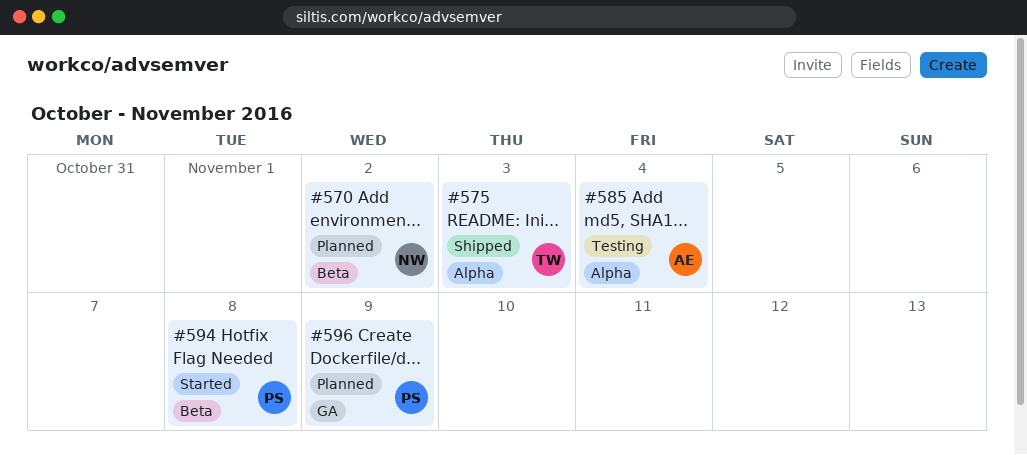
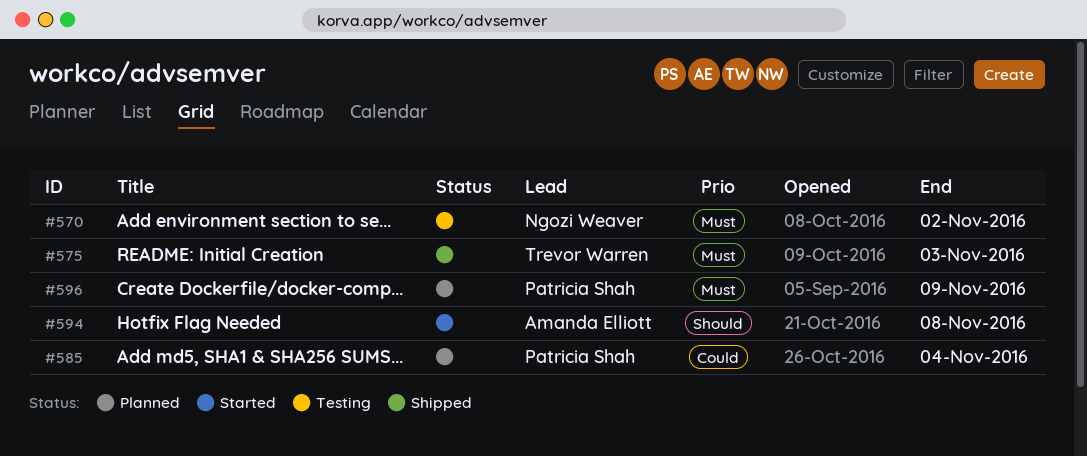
#570, status: Planned -> Testing
#585, status: Testing -> Planned
#585, owner: Amanda Elliott -> Patricia Shah
#594, owner: Patricia Shah -> Amanda Elliott

